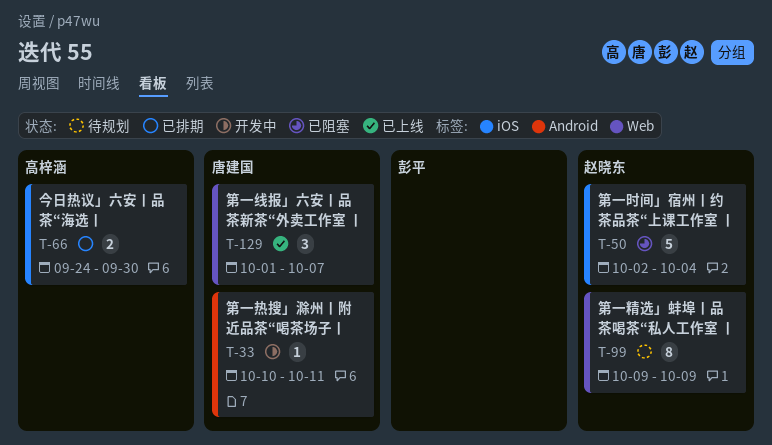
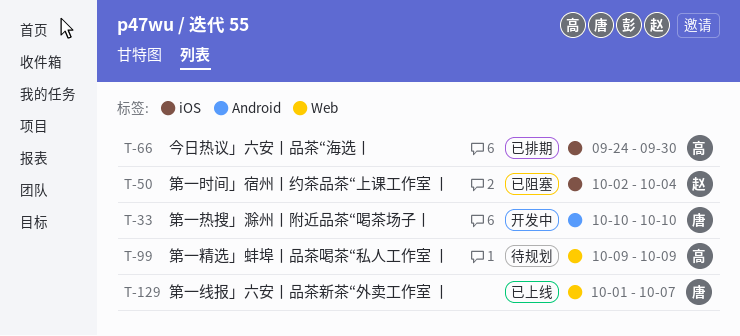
T-33, due: Oct 11 -> Oct 10
T-99, owner: 赵晓东 -> 高梓涵

